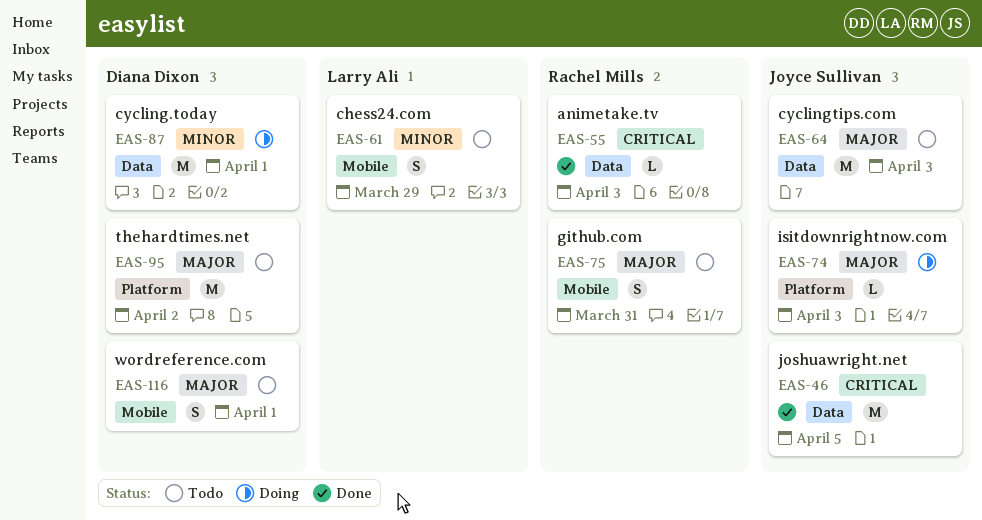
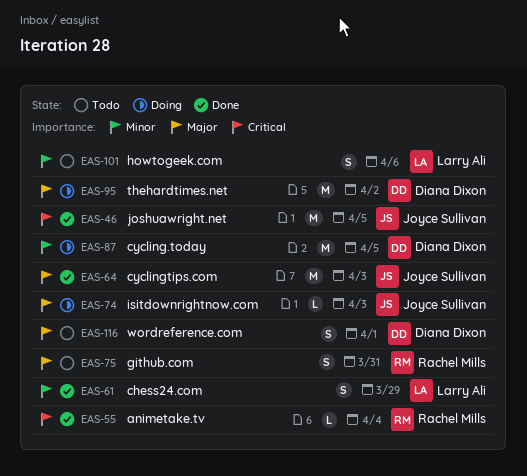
EAS-55, due: Apr 3 -> Apr 4
EAS-61, status: Todo -> Done
EAS-64, status: Todo -> Done
EAS-87, due: Apr 1 -> Apr 5
EAS-95, status: Todo -> Doing
EAS-101: none -> present

